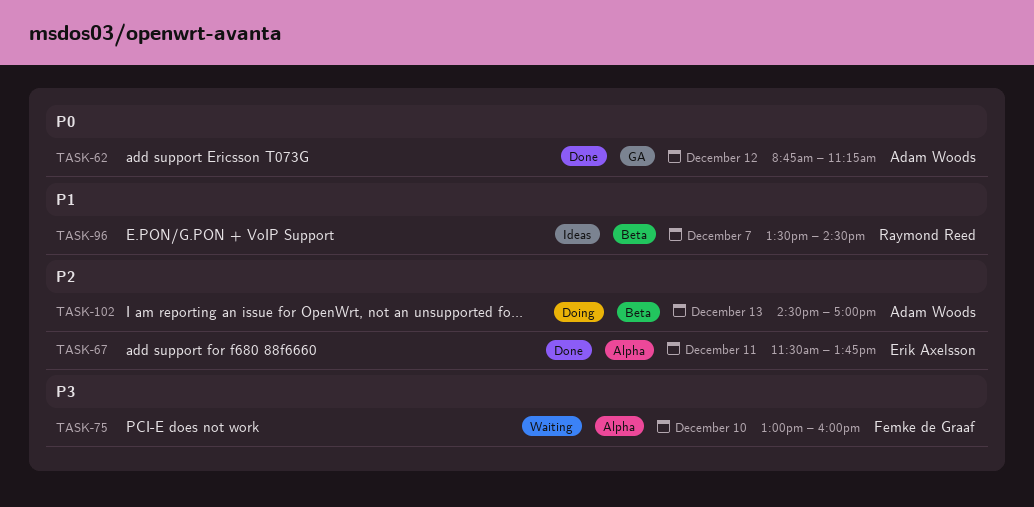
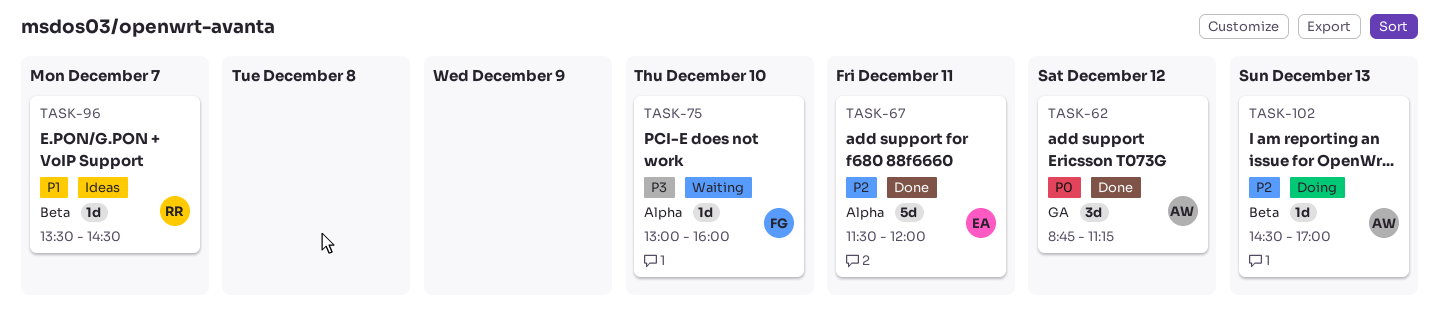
TASK-67, ends: 13:45 -> 12:00

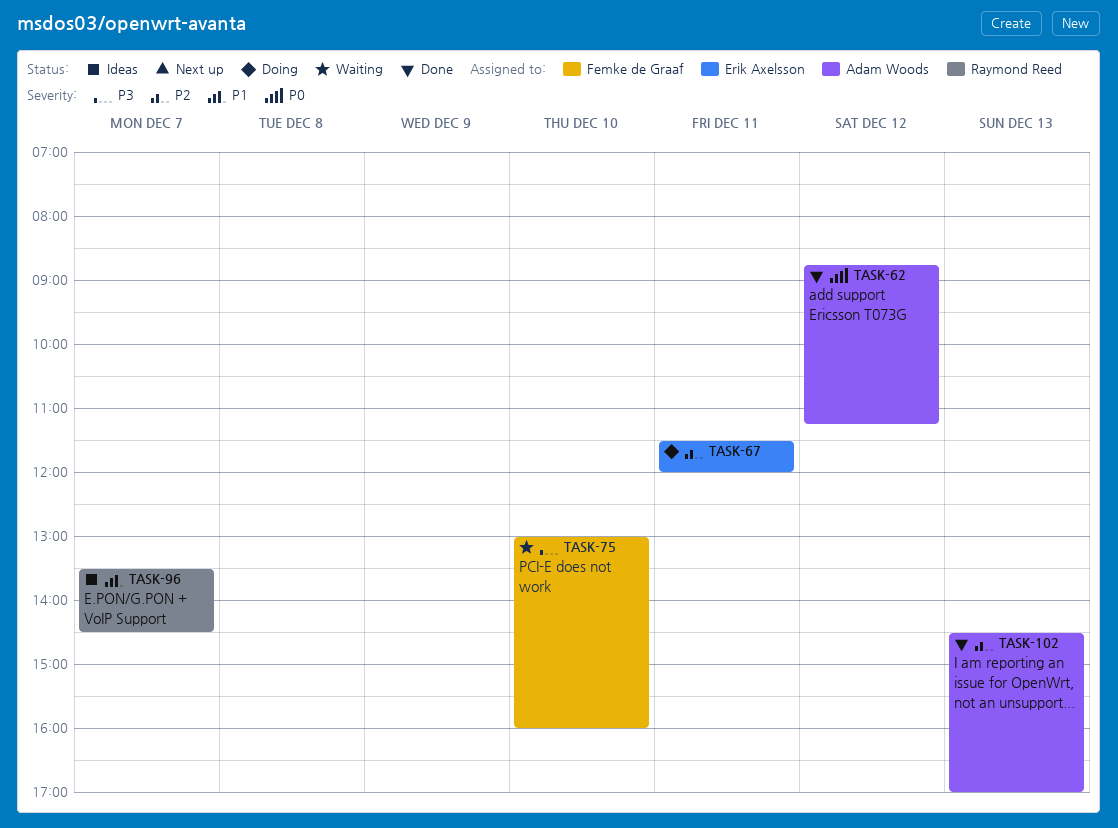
TASK-67, status: Done -> Doing
TASK-102, status: Doing -> Done

